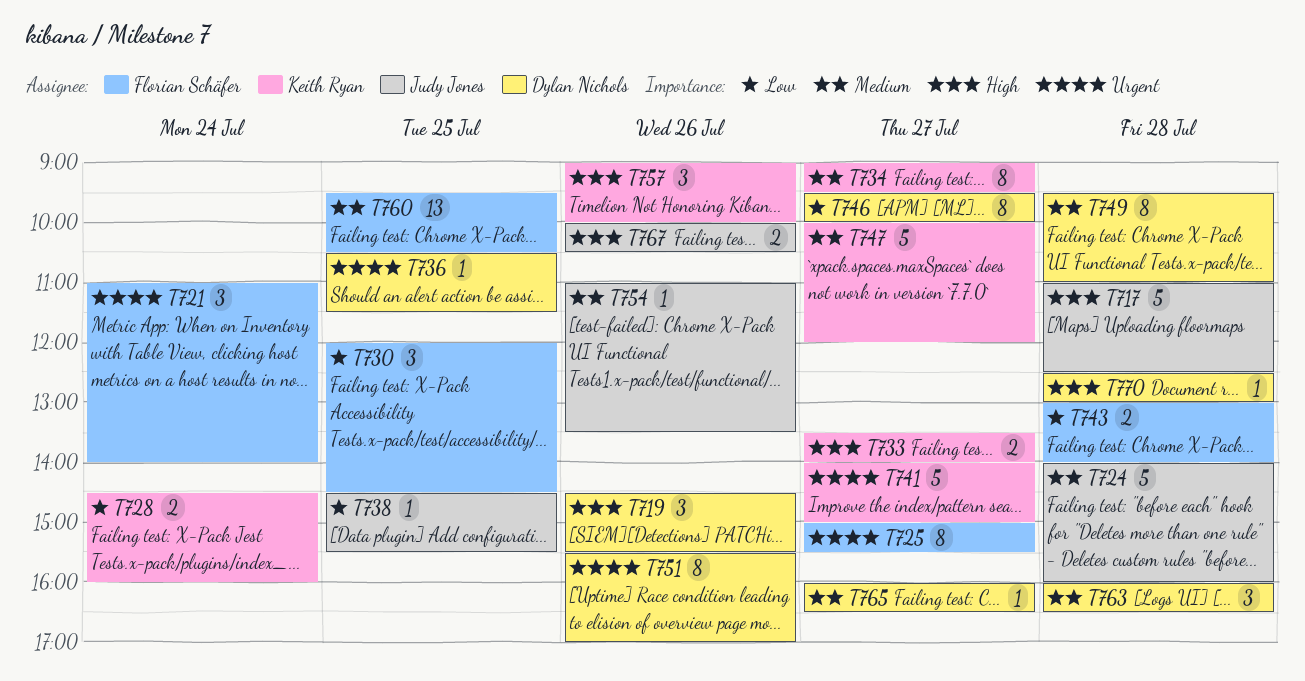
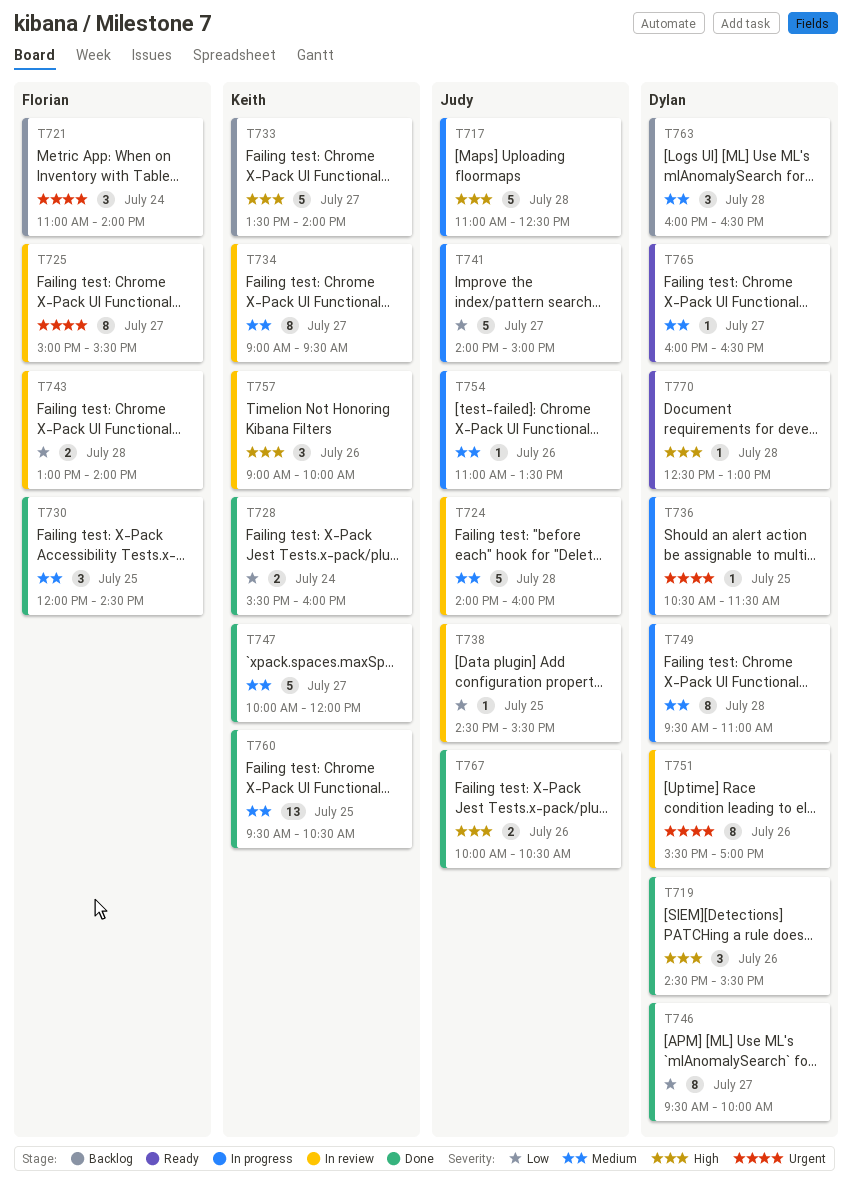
T728, begins: 14:30 -> 15:30
T730, priority: Low -> Medium
T733, estimate: 2 -> 5
T741, owner: Keith Ryan -> Judy Jones
T741, priority: Urgent -> Low
T760, owner: Florian Schäfer -> Keith Ryan

